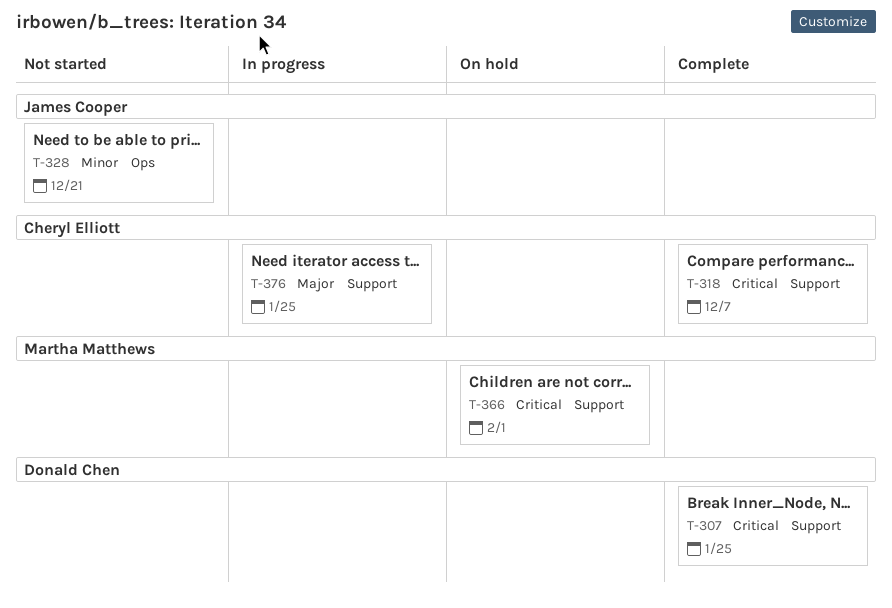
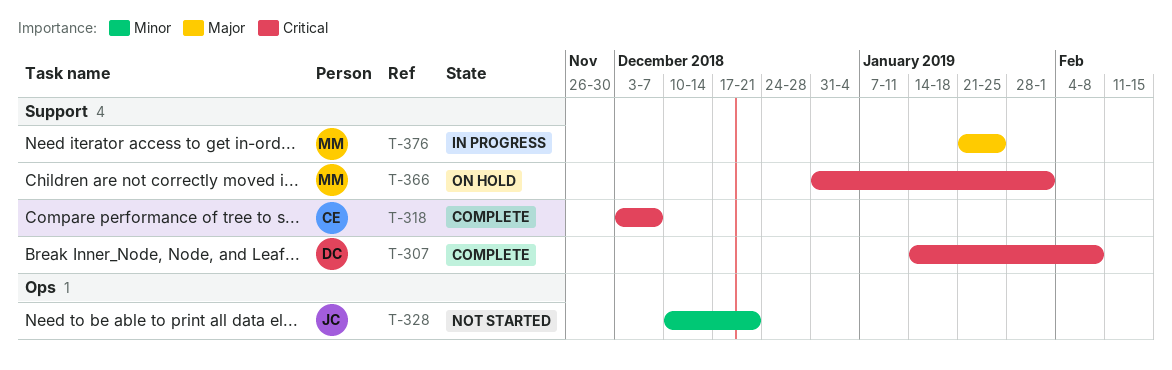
T-307, due: Jan 25 -> Feb 8
T-376, owner: Cheryl Elliott -> Martha Matthews

